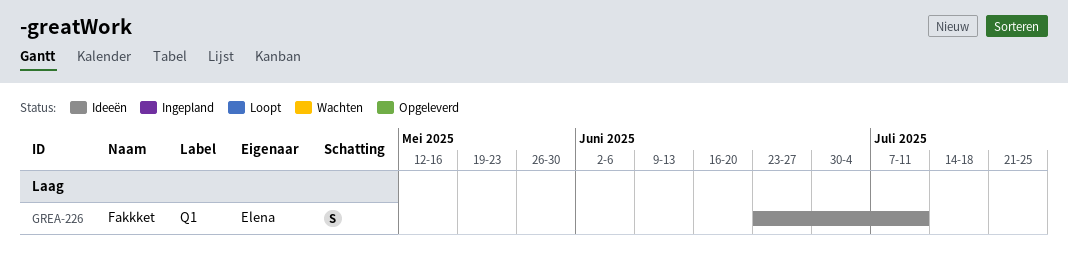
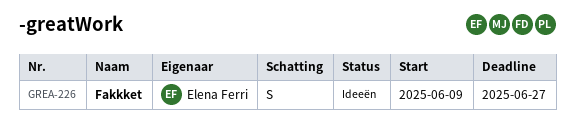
GREA-226, start: Jun 23 -> Jun 9
GREA-226, due: Jul 11 -> Jun 27

